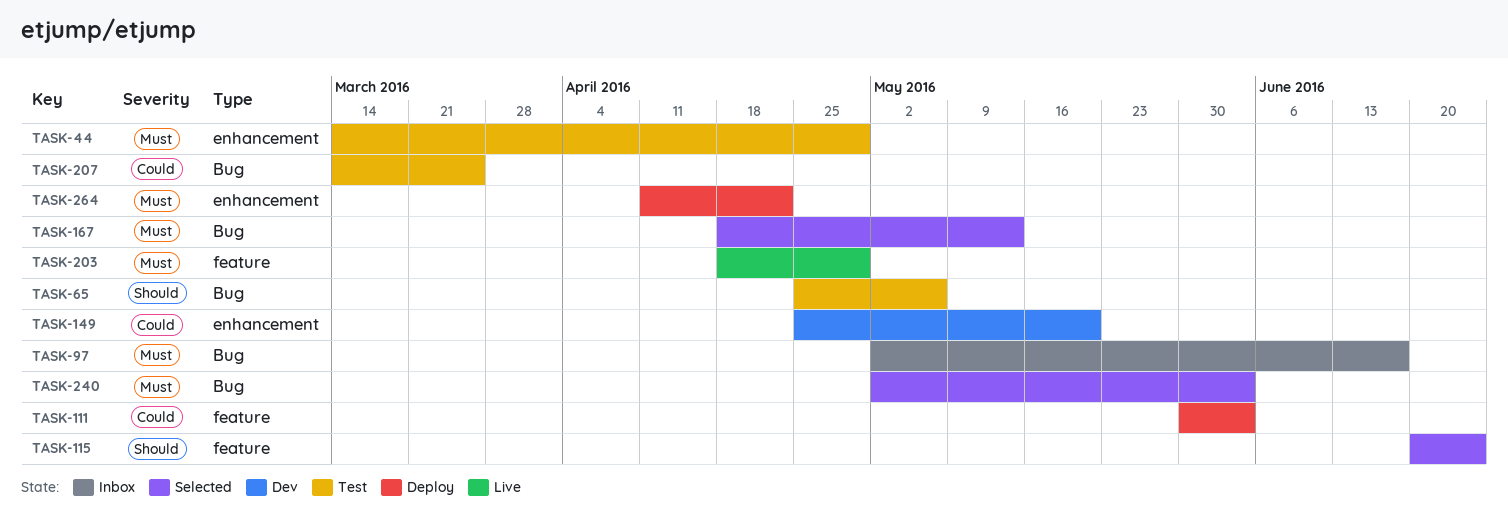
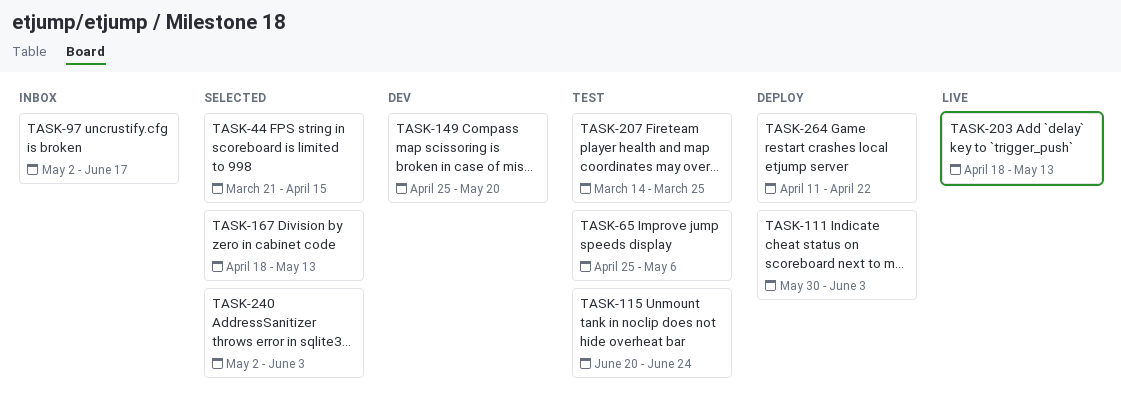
TASK-44, status: Test -> Selected
TASK-44, start: Mar 14 -> Mar 21
TASK-44, due: Apr 29 -> Apr 15
TASK-115, status: Selected -> Test
TASK-203, due: Apr 29 -> May 13

